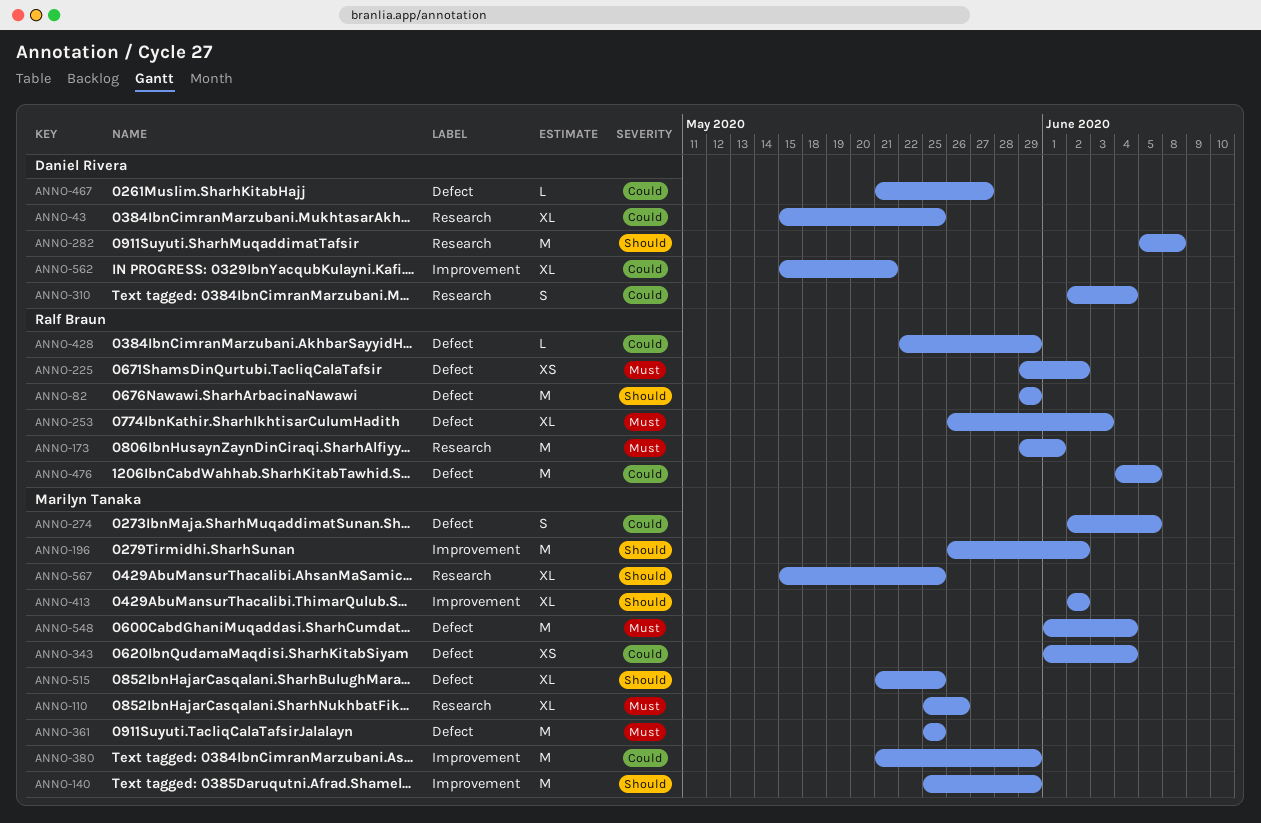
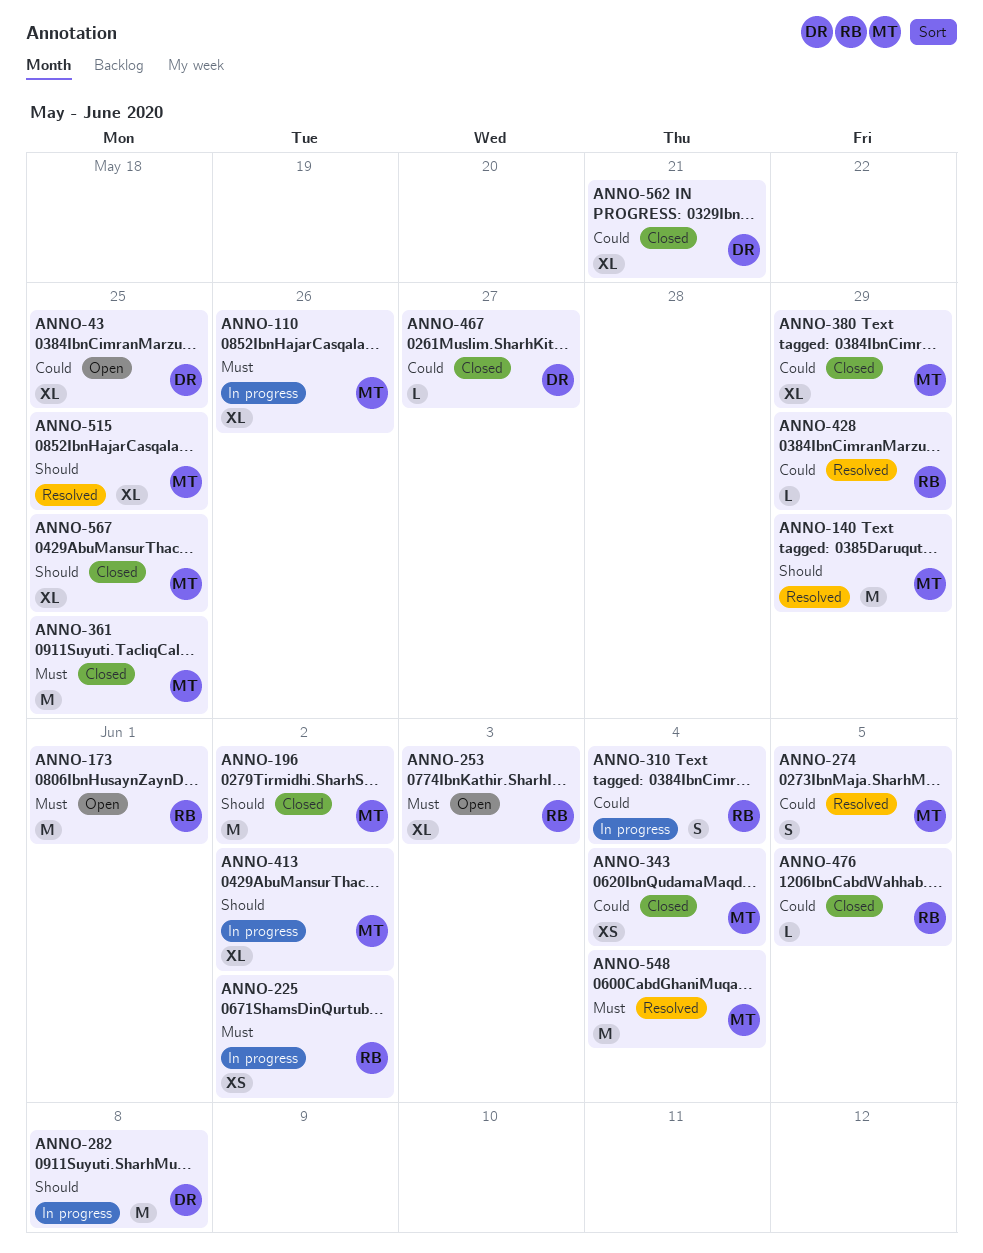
ANNO-82: present -> none
ANNO-310, owner: Daniel Rivera -> Ralf Braun
ANNO-380, estimate: M -> XL
ANNO-476, estimate: M -> L

